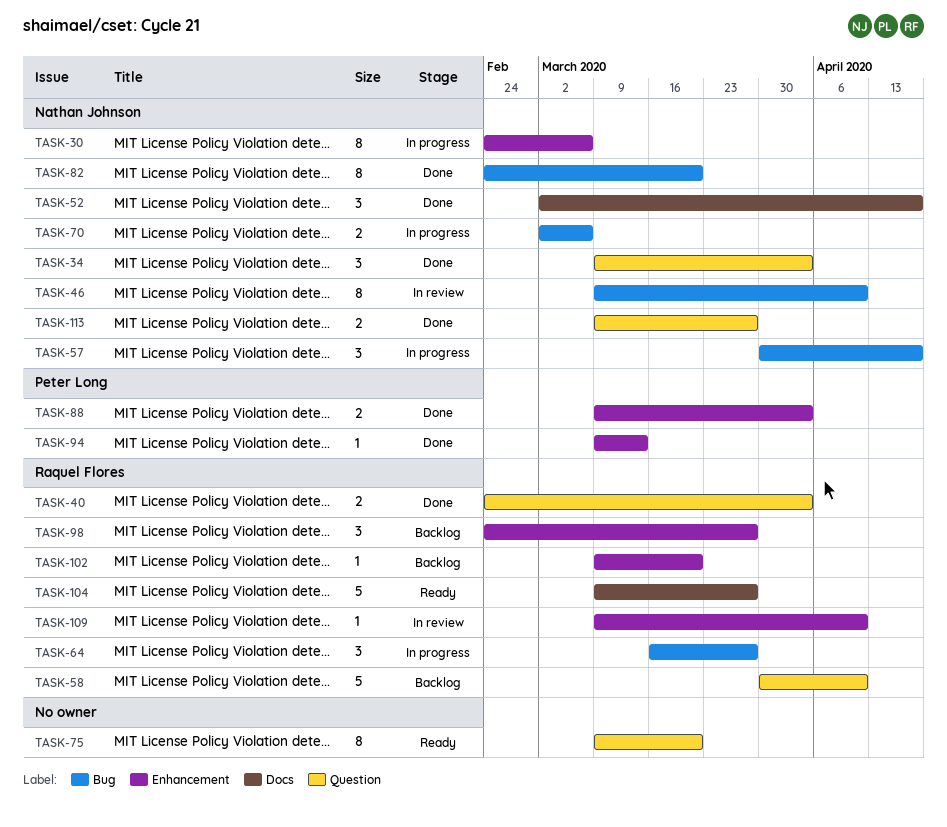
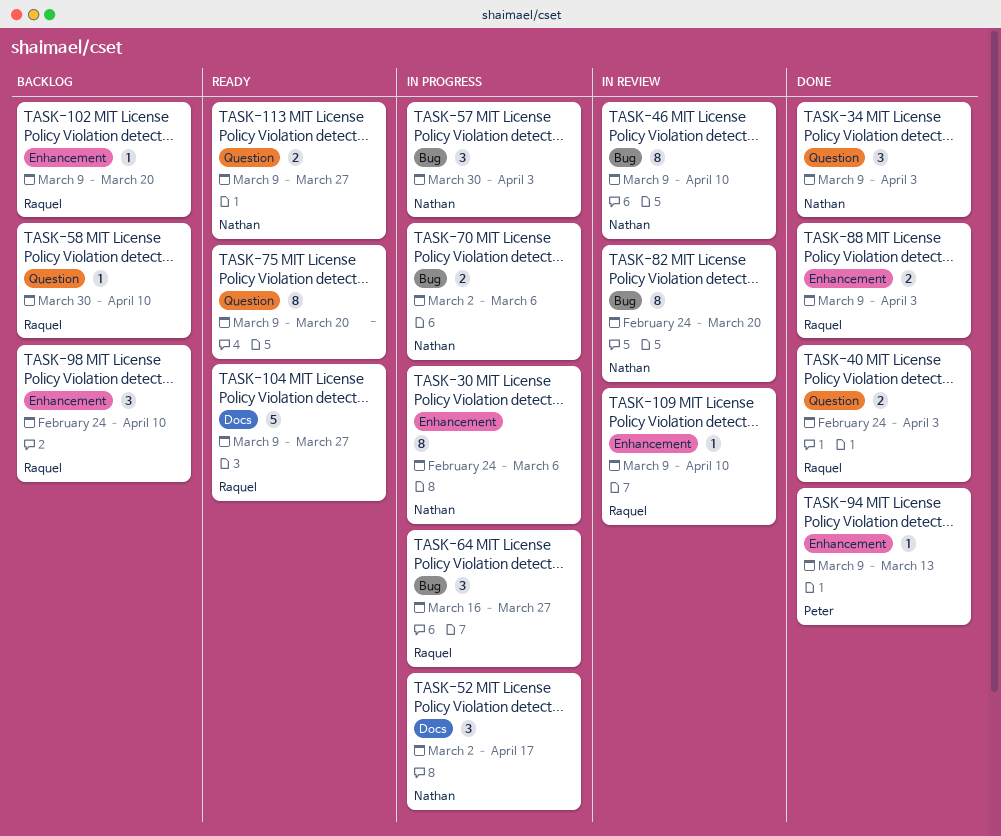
TASK-52, status: Done -> In progress
TASK-57, due: Apr 17 -> Apr 3
TASK-58, estimate: 5 -> 1
TASK-82, status: Done -> In review
TASK-88, owner: Peter Long -> Raquel Flores
TASK-98, due: Mar 27 -> Apr 10
TASK-113, status: Done -> Ready

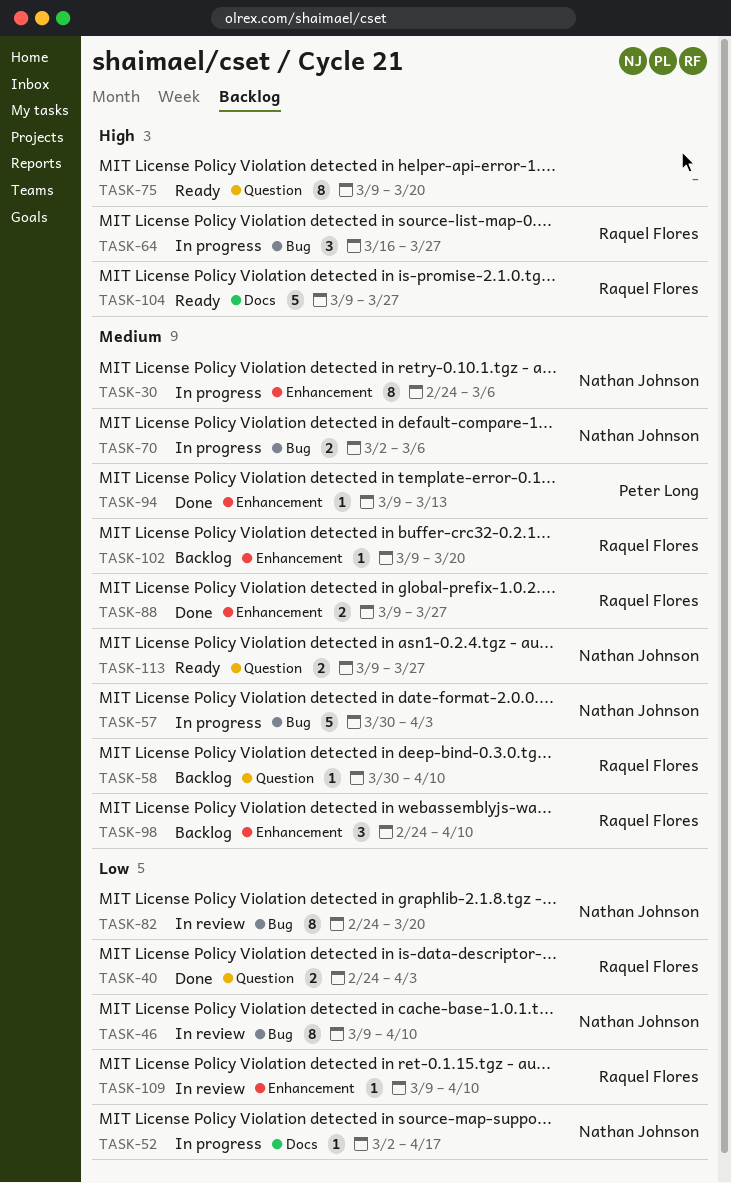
TASK-34: present -> none
TASK-52, estimate: 3 -> 1
TASK-57, estimate: 3 -> 5
TASK-88, due: Apr 3 -> Mar 27

